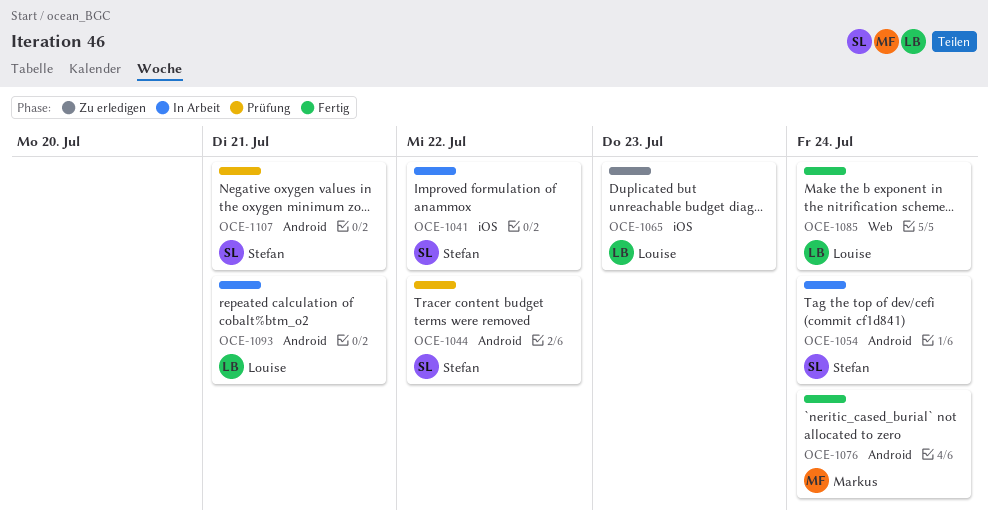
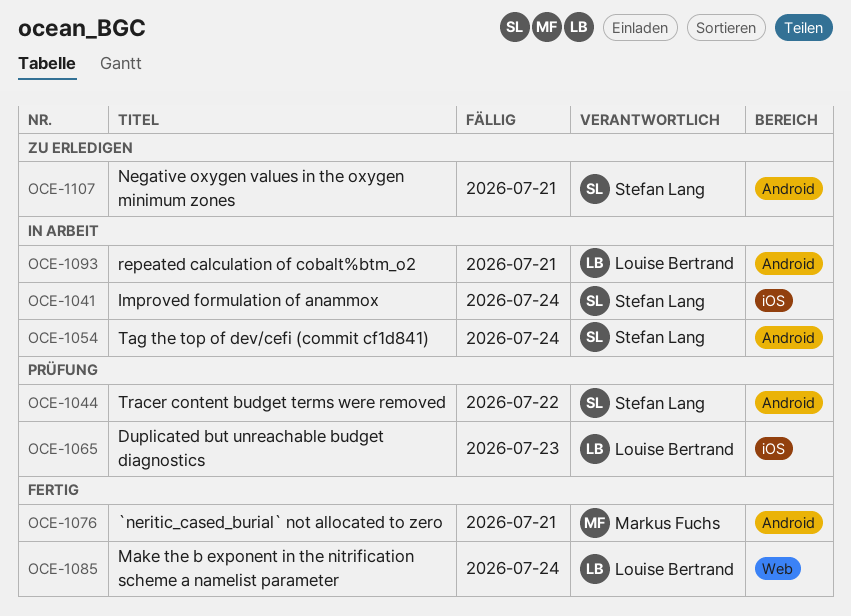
OCE-1041, due: Jul 22 -> Jul 24
OCE-1065, status: Zu erledigen -> Prüfung
OCE-1076, due: Jul 24 -> Jul 21
OCE-1107, status: Prüfung -> Zu erledigen

